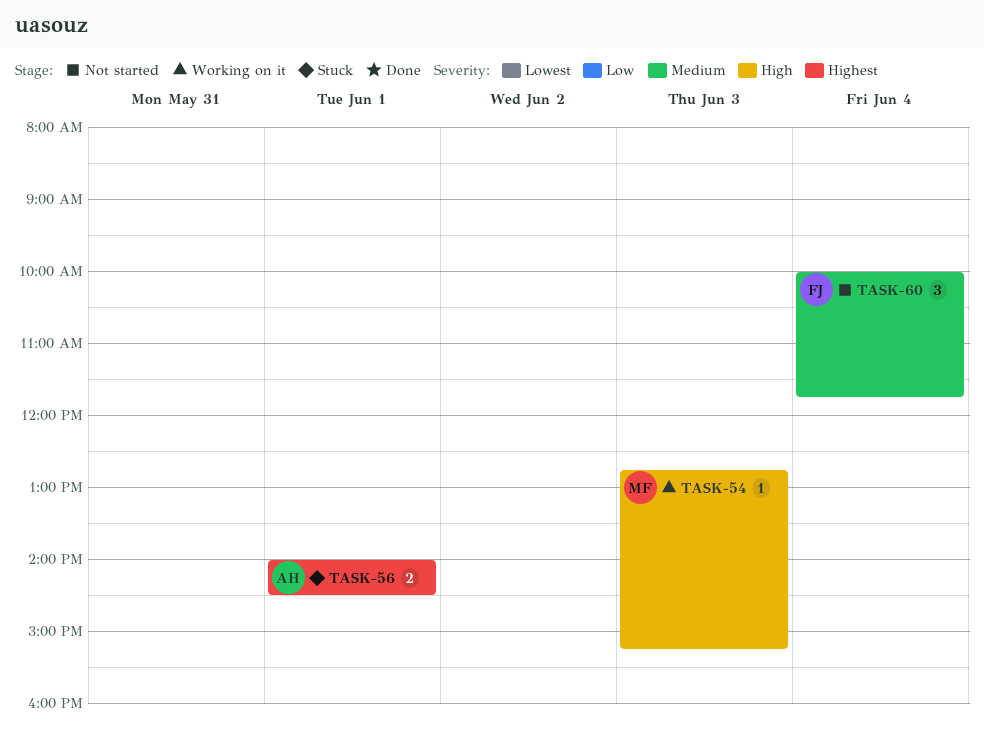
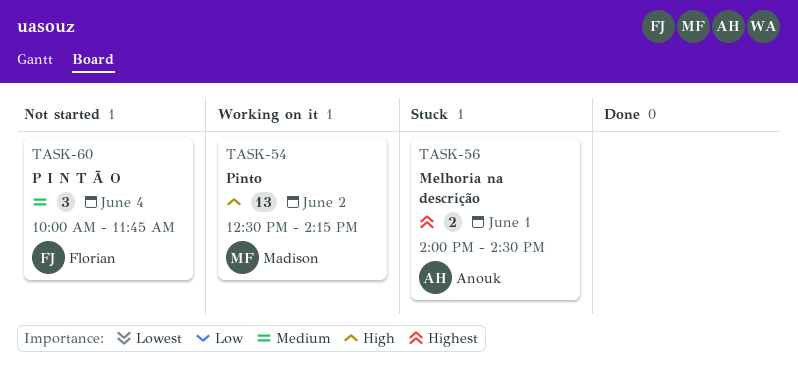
TASK-54, estimate: 1 -> 13
TASK-54, day: Jun 3 -> Jun 2
TASK-54, begins: 12:45 -> 12:30
TASK-54, ends: 15:15 -> 14:15

